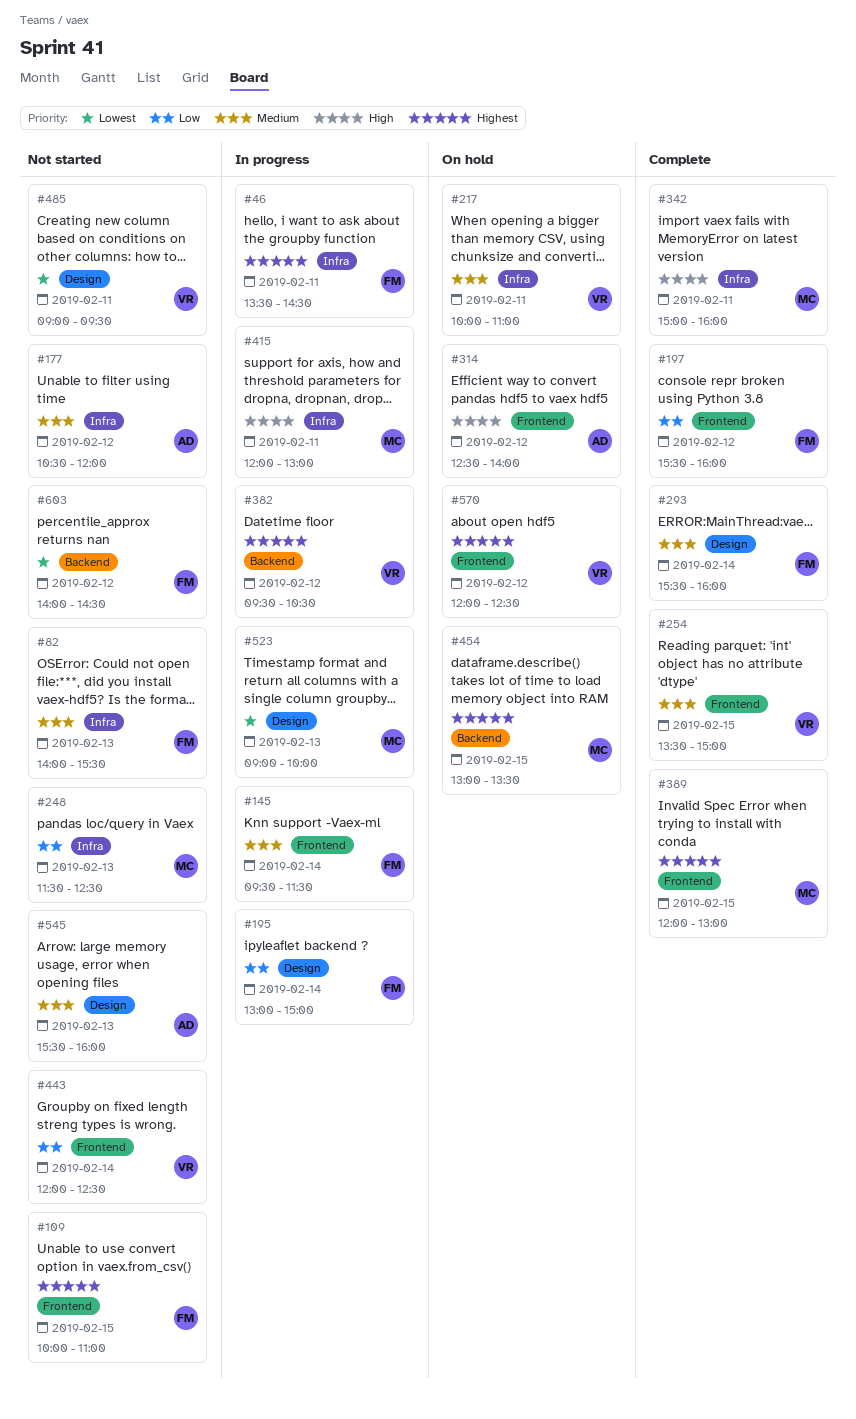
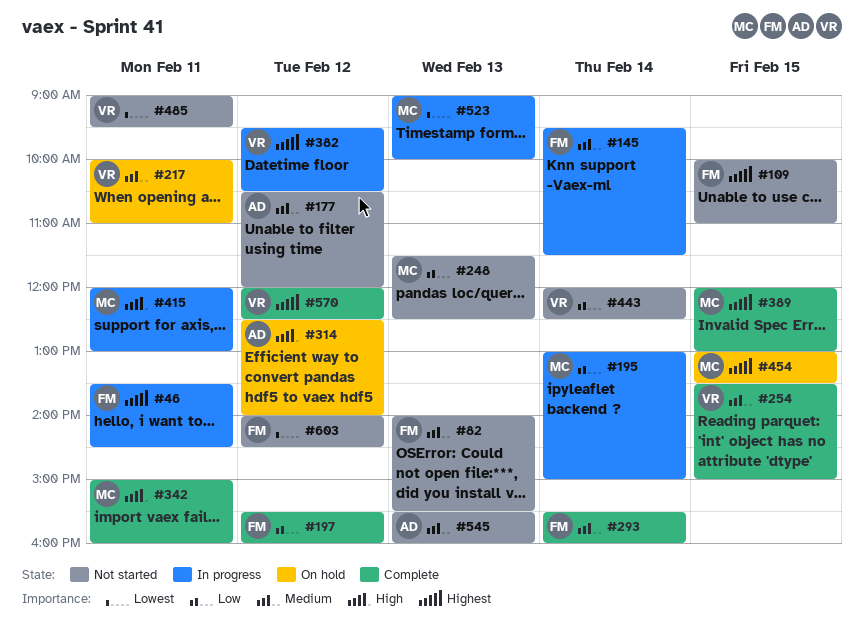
#195, owner: FM -> MC
#570, status: On hold -> Complete

